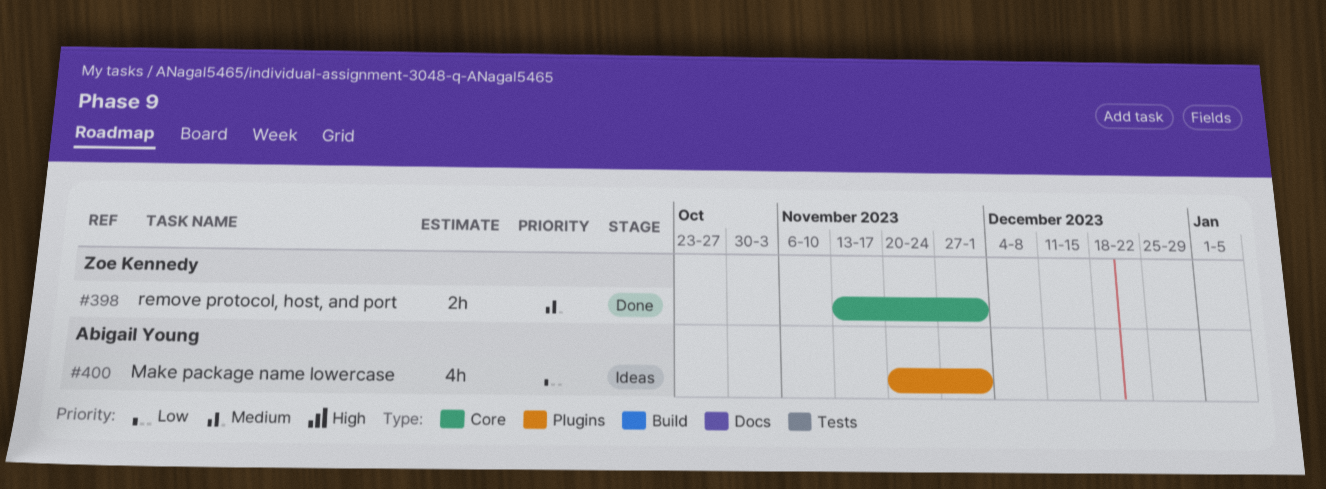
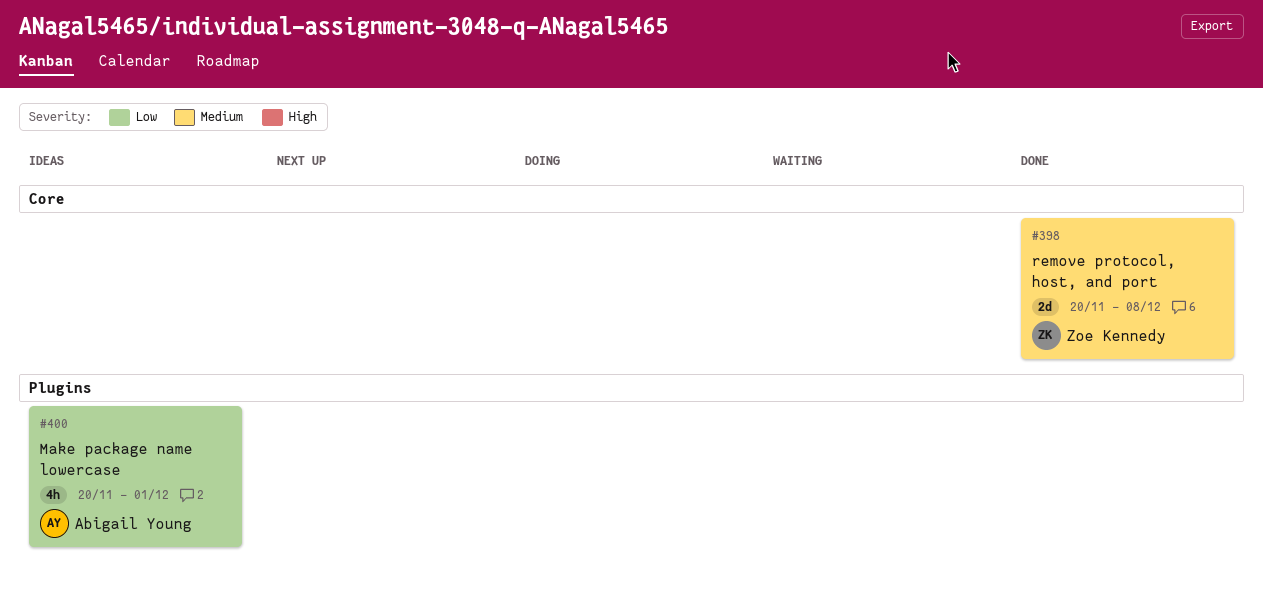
#398, estimate: 2h -> 2d
#398, start: Nov 13 -> Nov 20
#398, due: Dec 1 -> Dec 8

